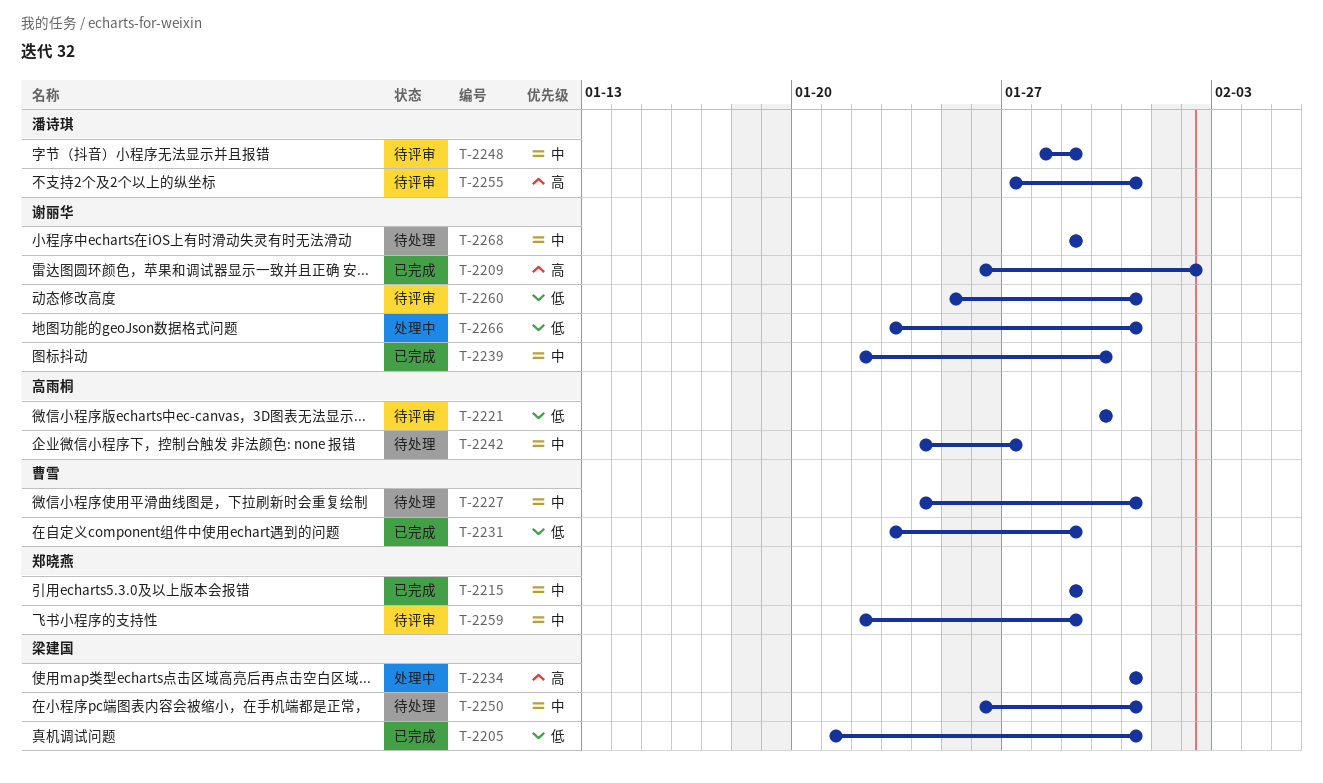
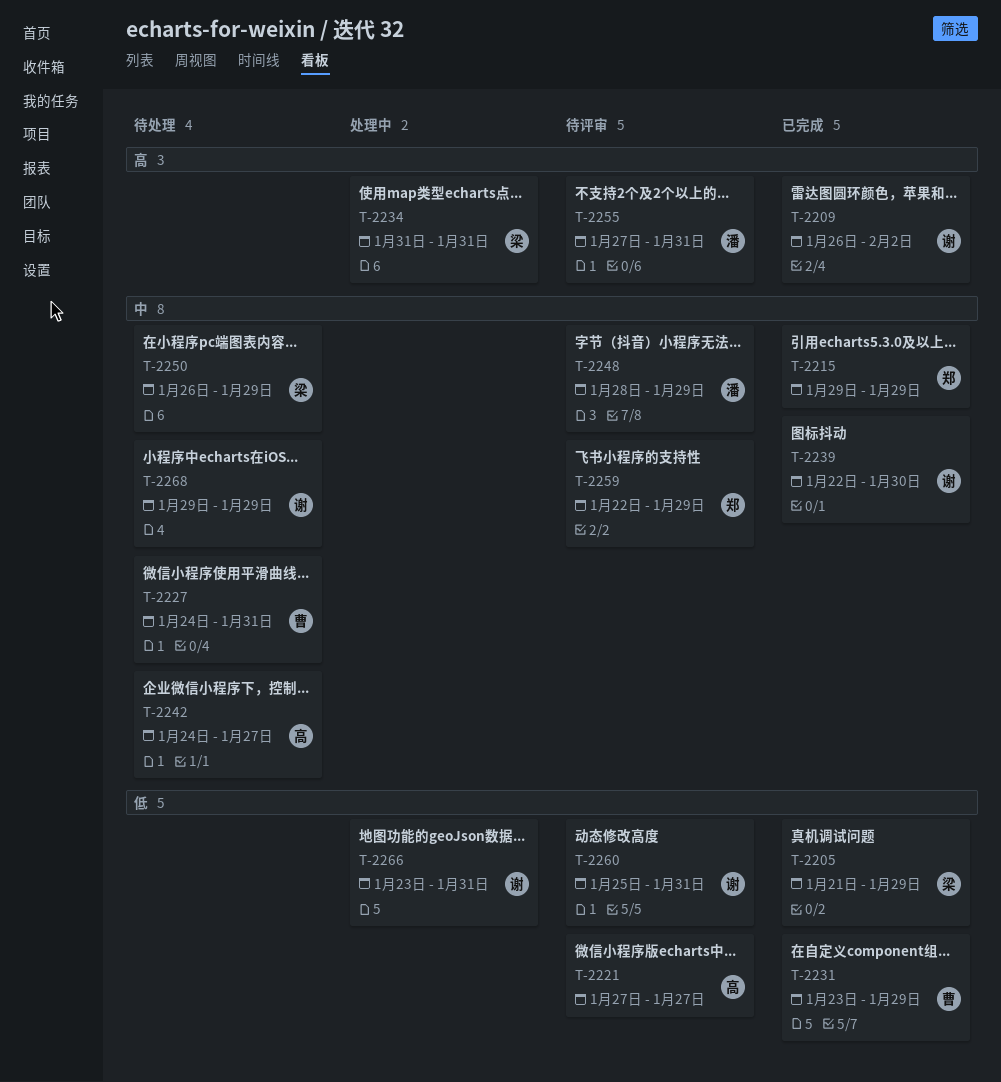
T-2205, due: Jan 31 -> Jan 29
T-2221, start: Jan 30 -> Jan 27
T-2221, due: Jan 30 -> Jan 27
T-2250, due: Jan 31 -> Jan 29

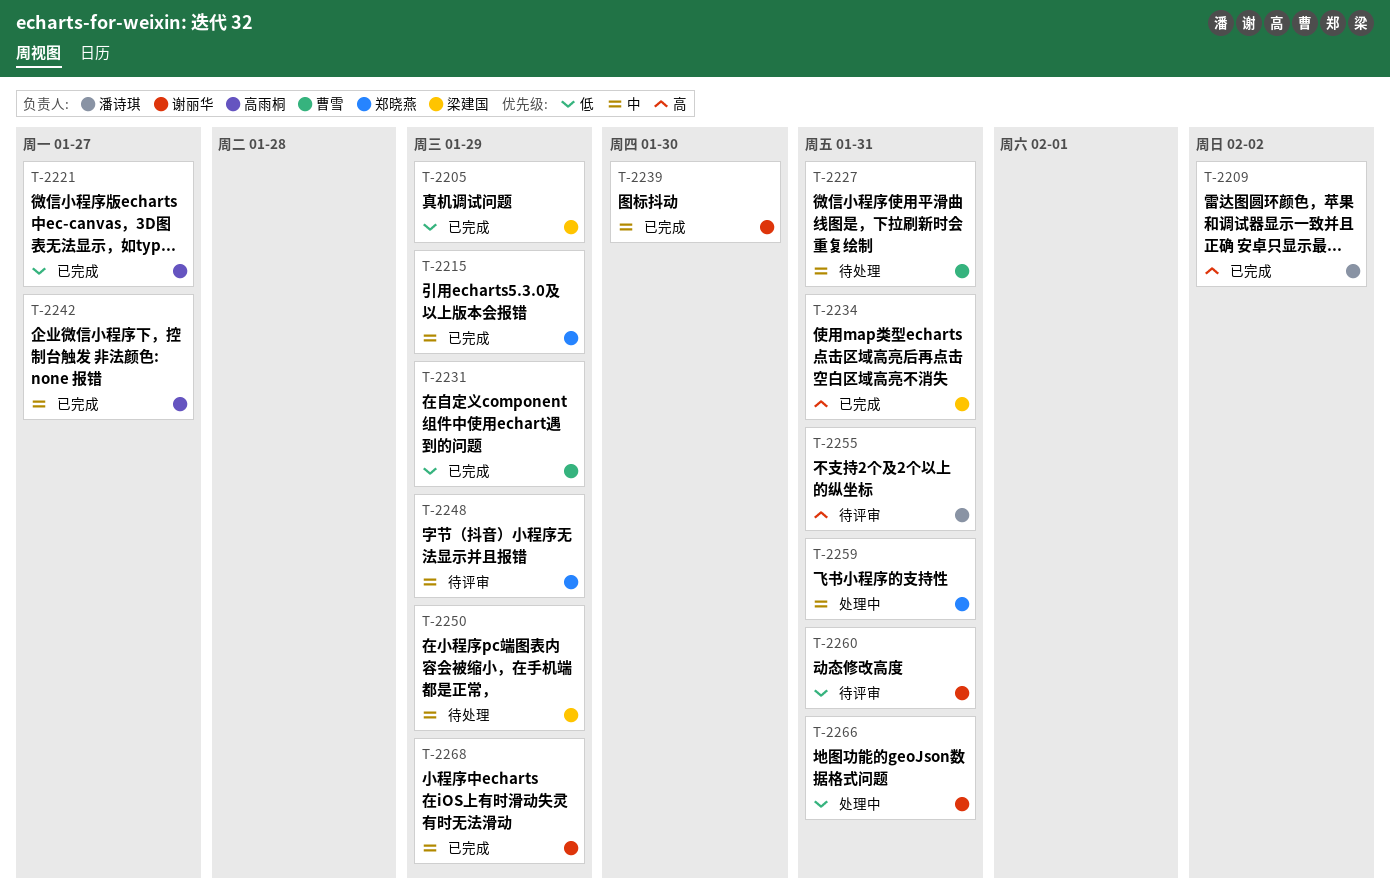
T-2209, owner: 谢丽华 -> 潘诗琪
T-2221, status: 待评审 -> 已完成
T-2234, status: 处理中 -> 已完成
T-2242, status: 待处理 -> 已完成
T-2248, owner: 潘诗琪 -> 郑晓燕
T-2259, status: 待评审 -> 处理中
T-2259, due: Jan 29 -> Jan 31
T-2268, status: 待处理 -> 已完成

